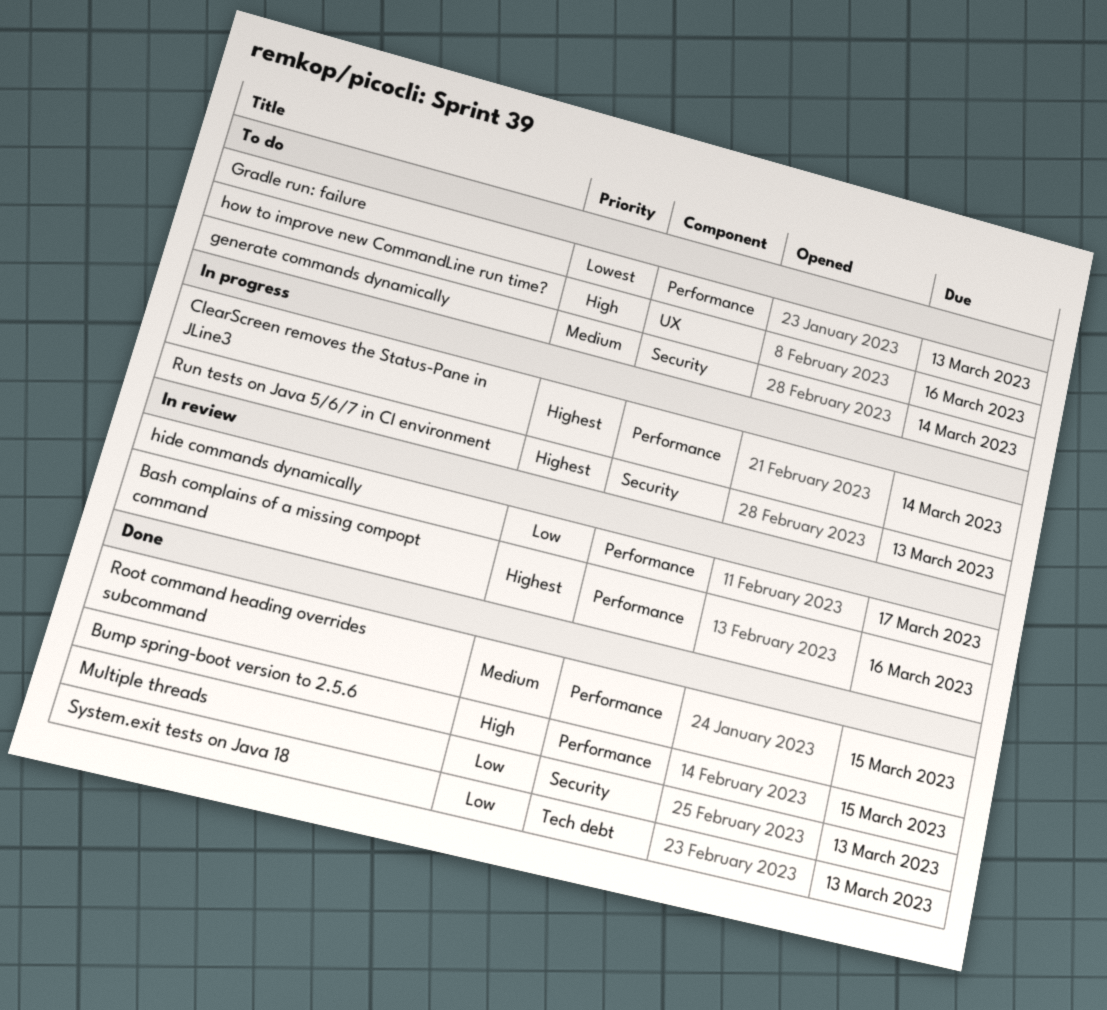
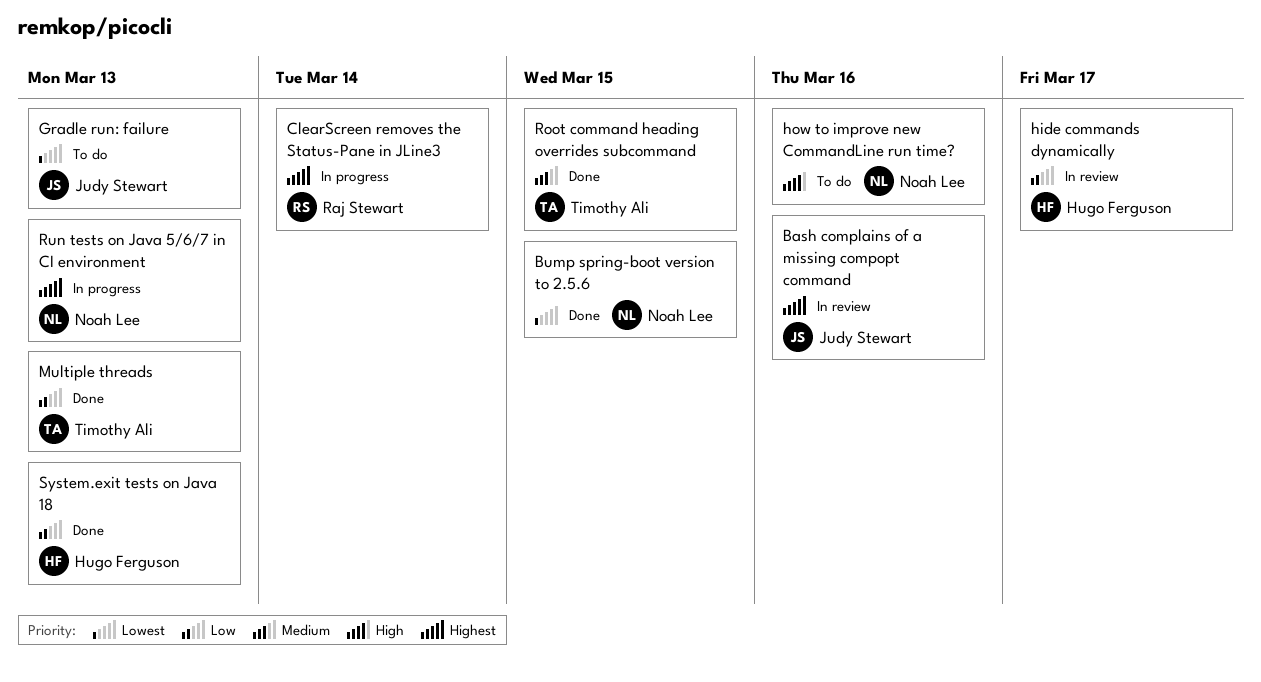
Bump spring-boot version to 2.5.6, priority: High -> Lowest
generate commands dynamically: present -> none

